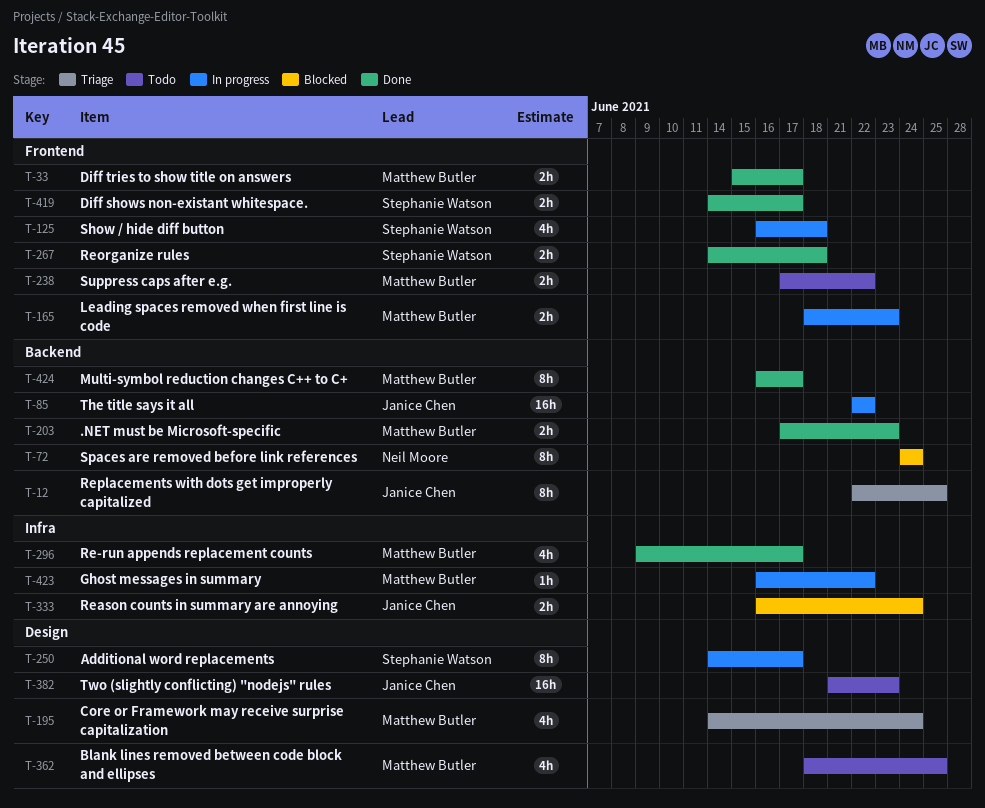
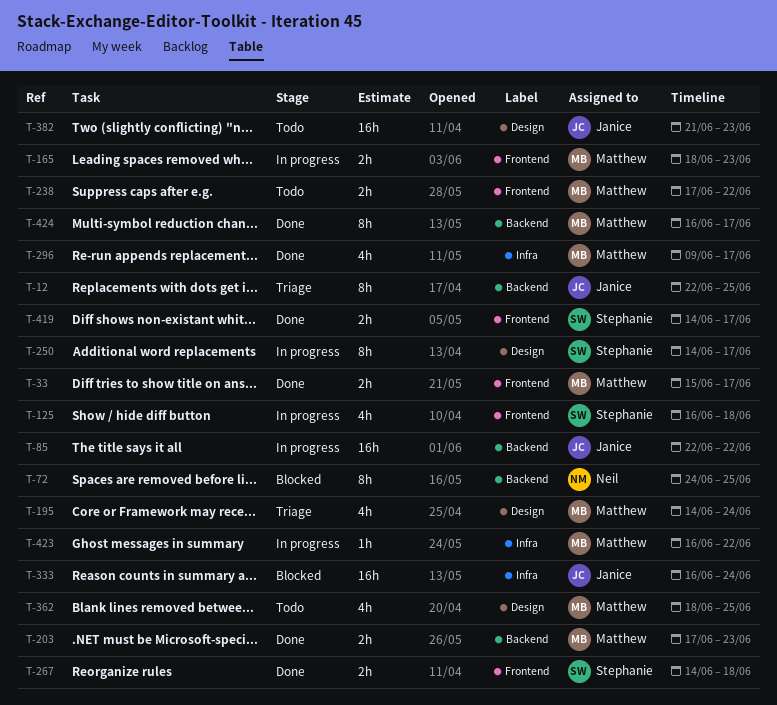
T-72, due: Jun 24 -> Jun 25
T-333, estimate: 2h -> 16h

